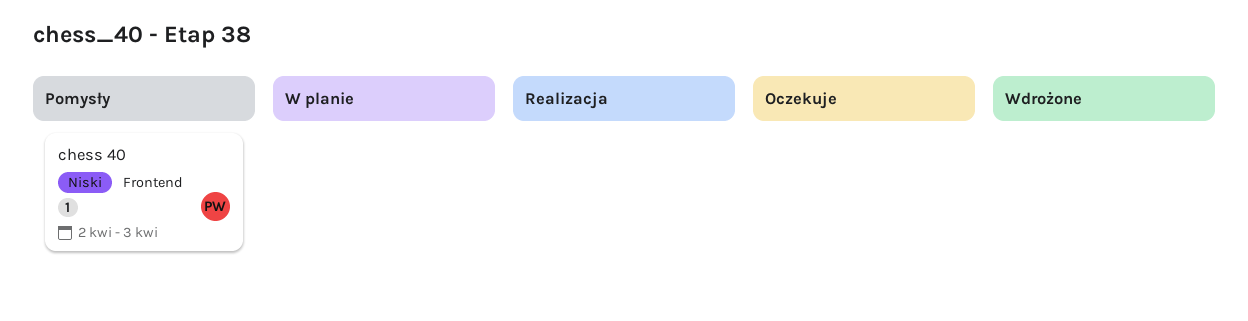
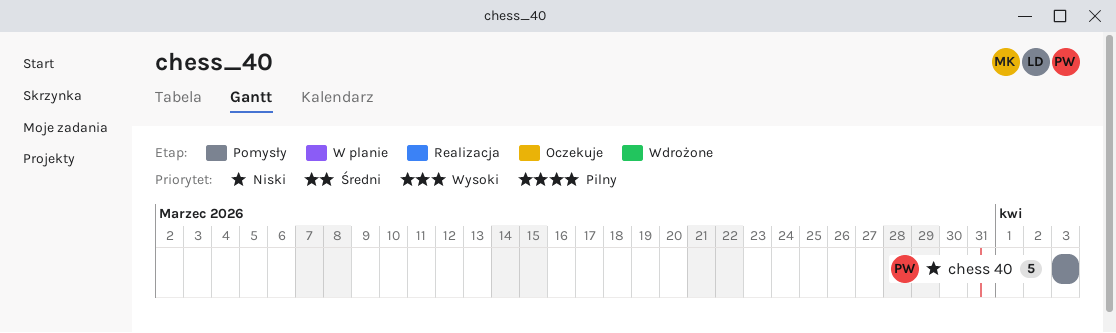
chess 40, estimate: 1 -> 5
chess 40, start: Apr 2 -> Apr 3

